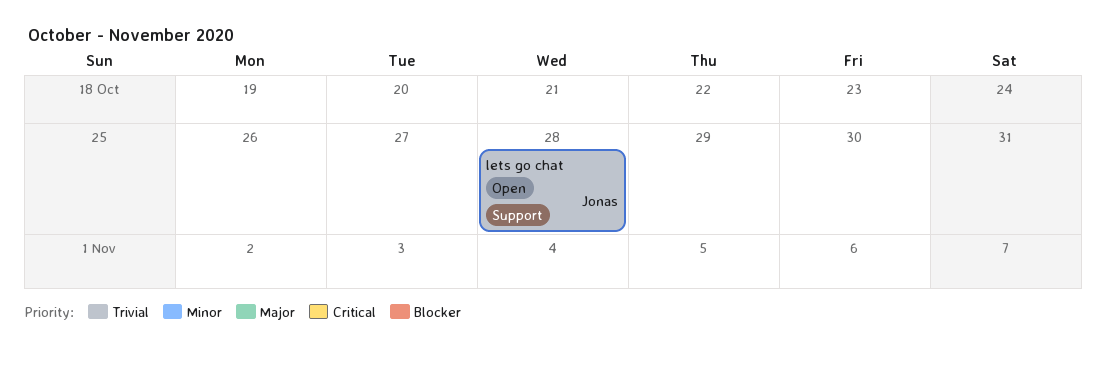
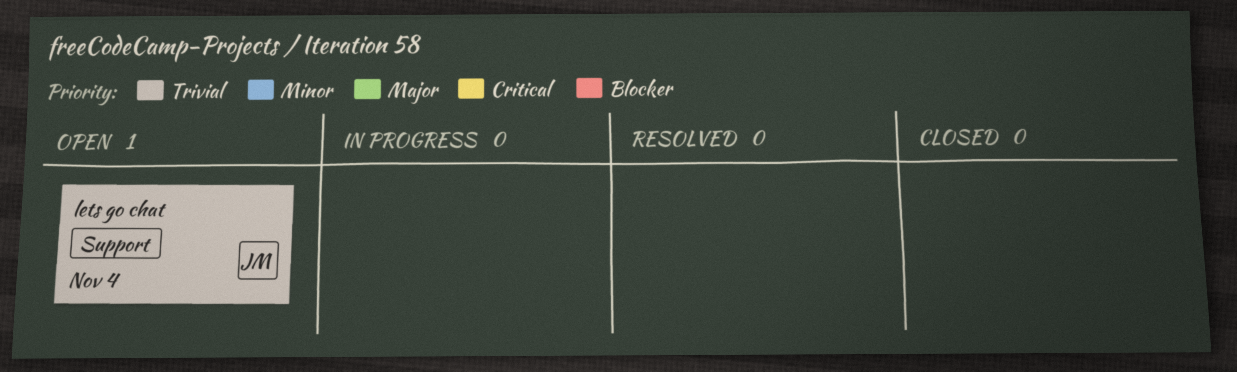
lets go chat, due: Oct 28 -> Nov 4

